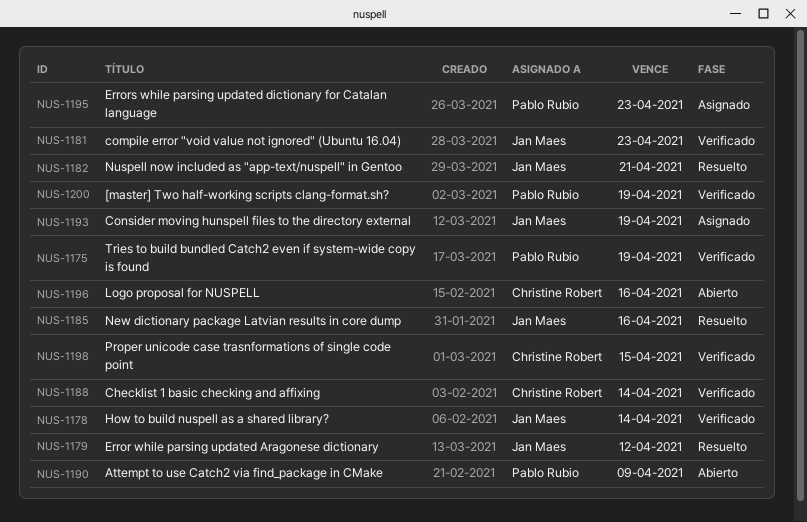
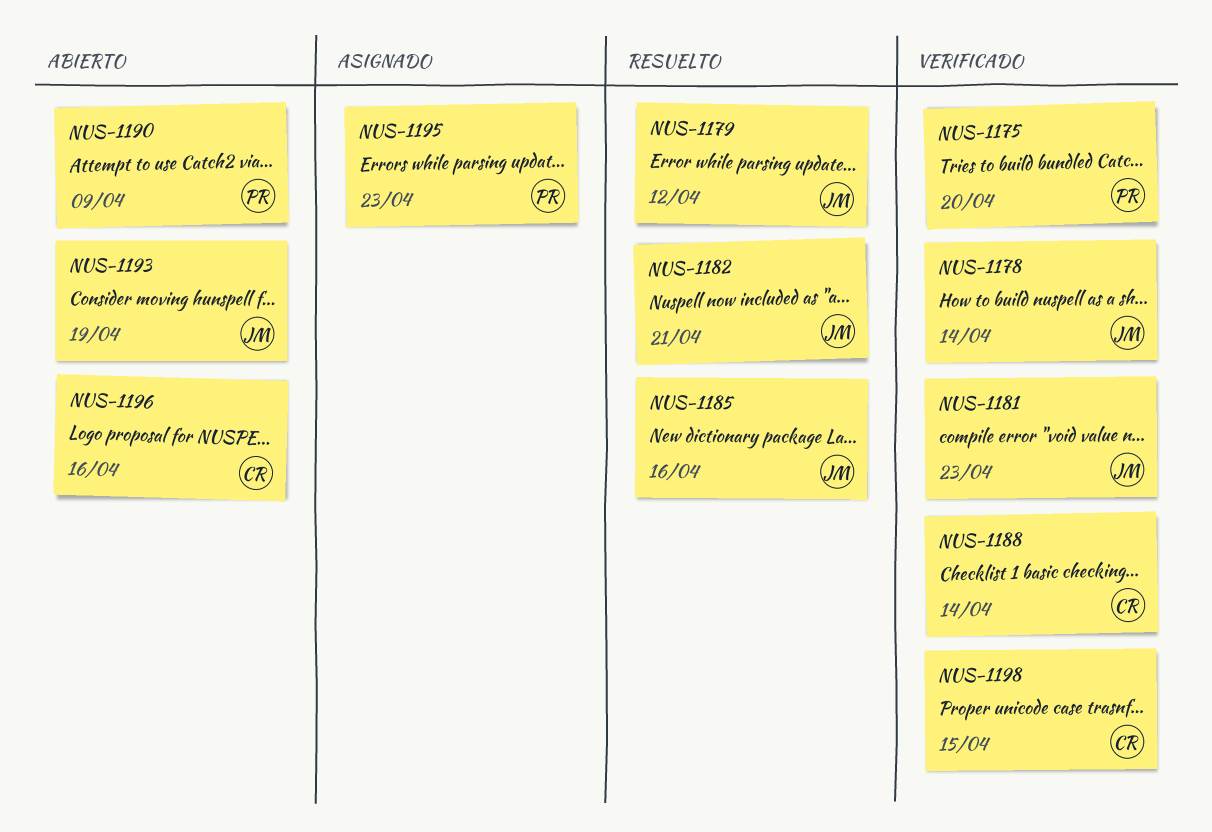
NUS-1175, due: Apr 19 -> Apr 20
NUS-1193, status: Asignado -> Abierto
NUS-1200: present -> none

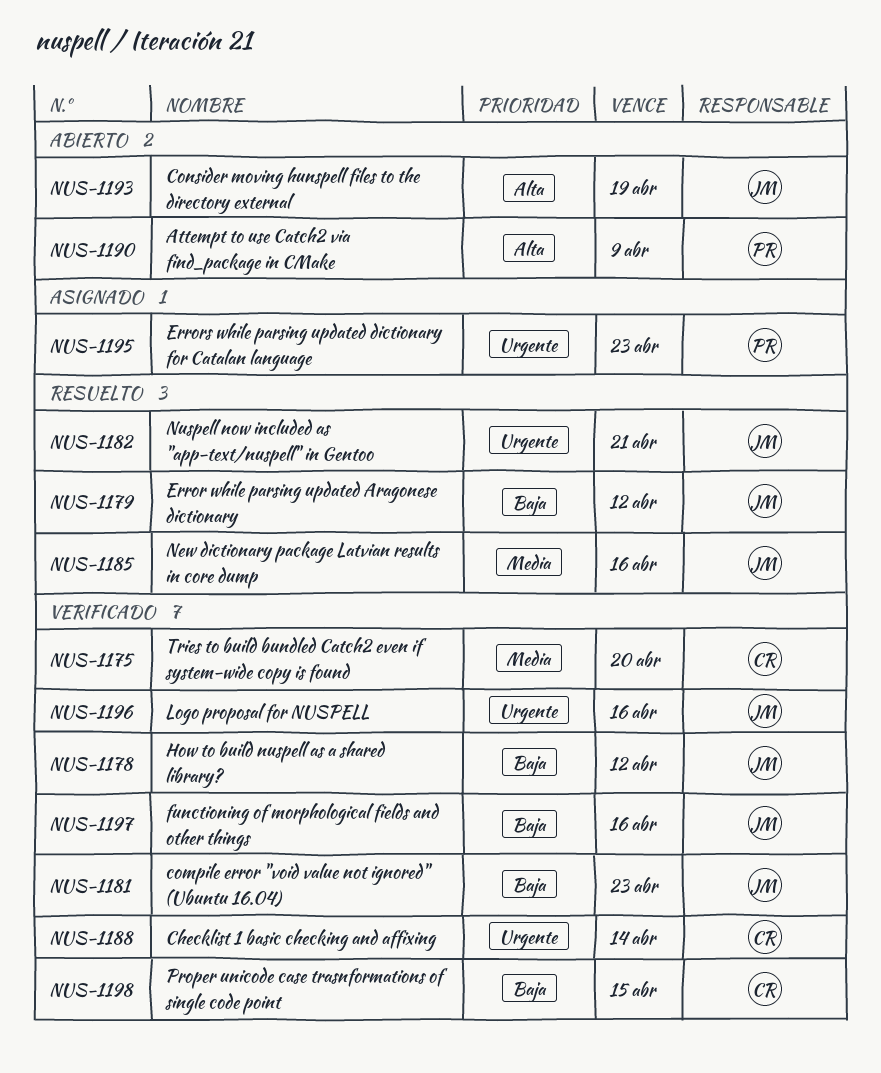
NUS-1175, owner: PR -> CR
NUS-1178, due: Apr 14 -> Apr 12
NUS-1196, status: Abierto -> Verificado
NUS-1196, owner: CR -> JM
NUS-1197: none -> present

